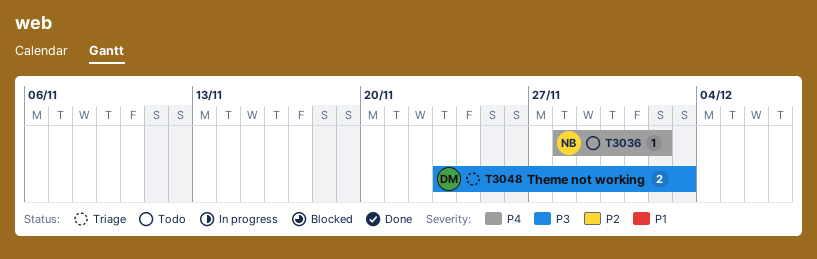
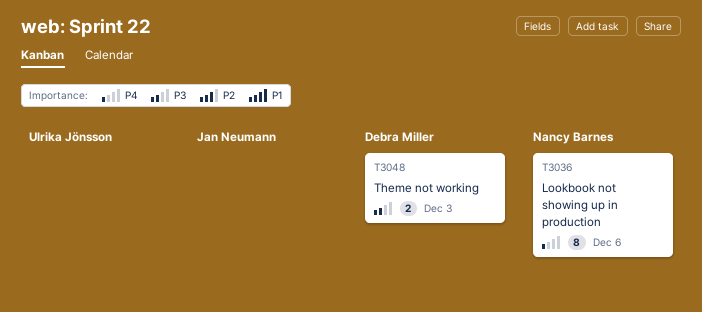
T3036, estimate: 1 -> 8
T3036, due: Dec 2 -> Dec 6

